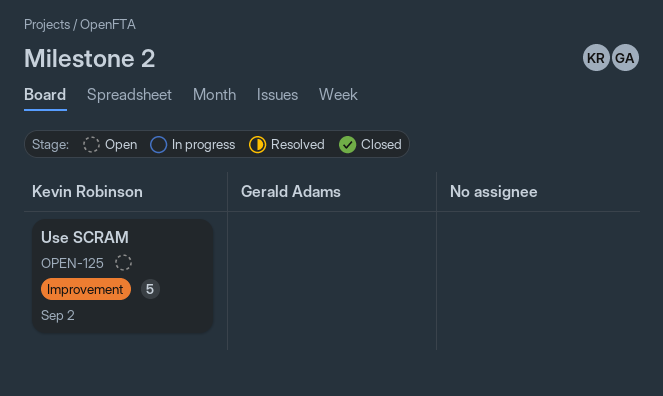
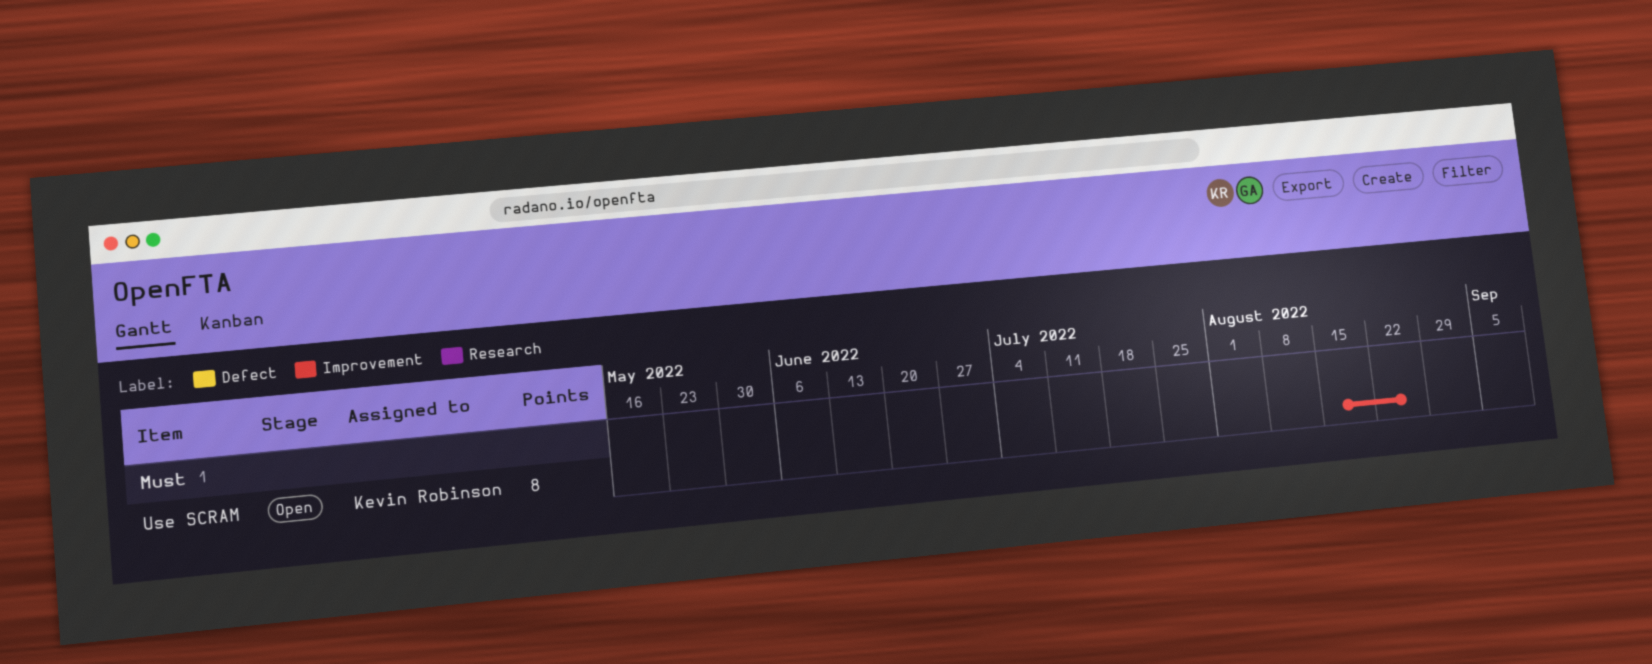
Use SCRAM, estimate: 5 -> 8
Use SCRAM, due: Sep 2 -> Aug 26

